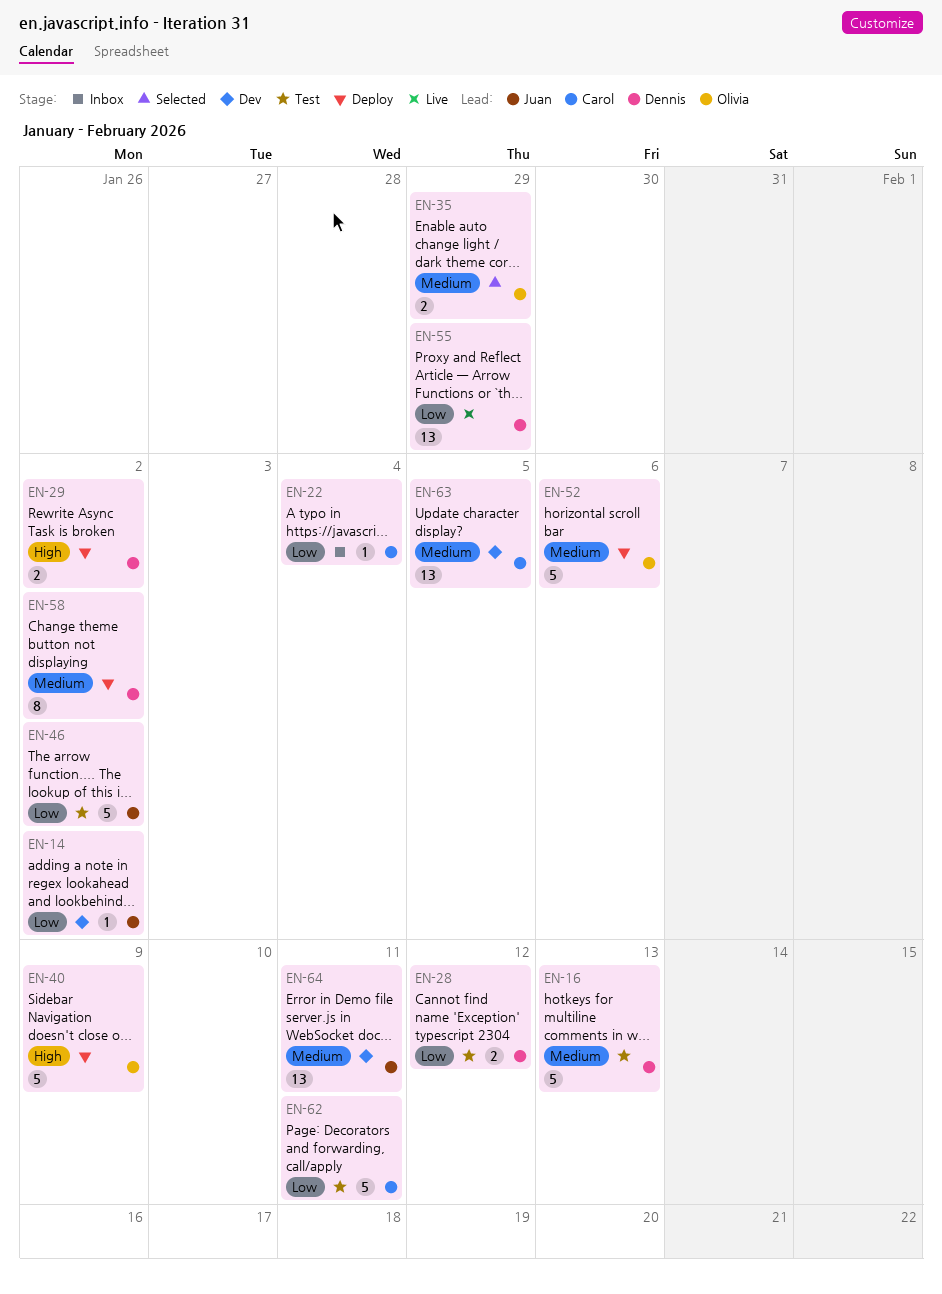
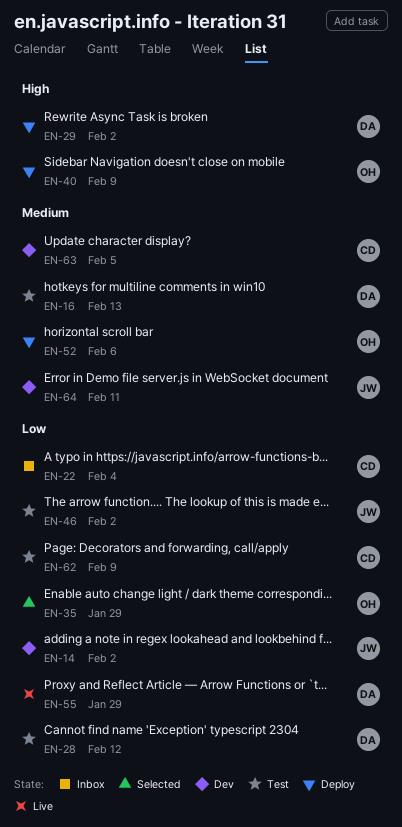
EN-35, priority: Medium -> Low
EN-58: present -> none
EN-62, due: Feb 11 -> Feb 9

